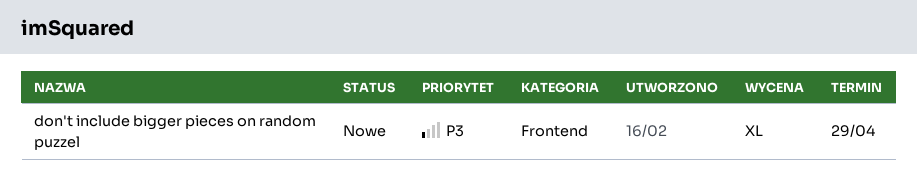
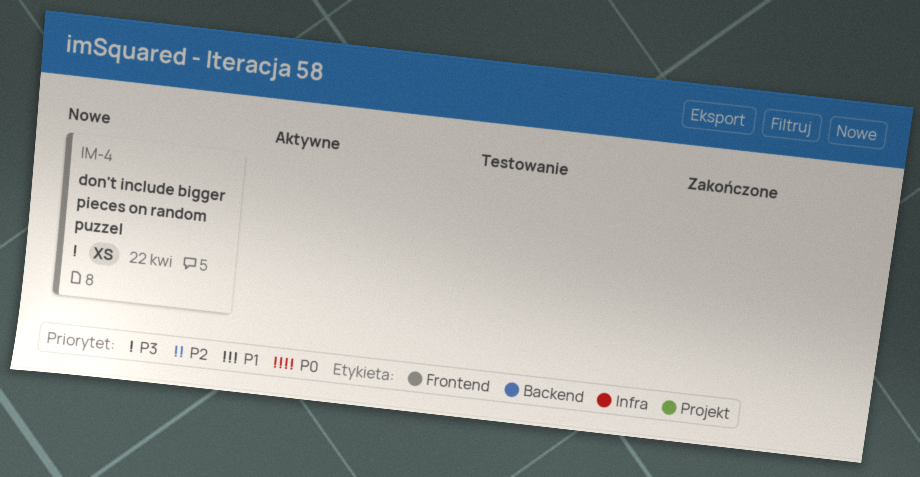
don't include bigger pieces on random puzzel, estimate: XL -> XS
don't include bigger pieces on random puzzel, due: Apr 29 -> Apr 22

